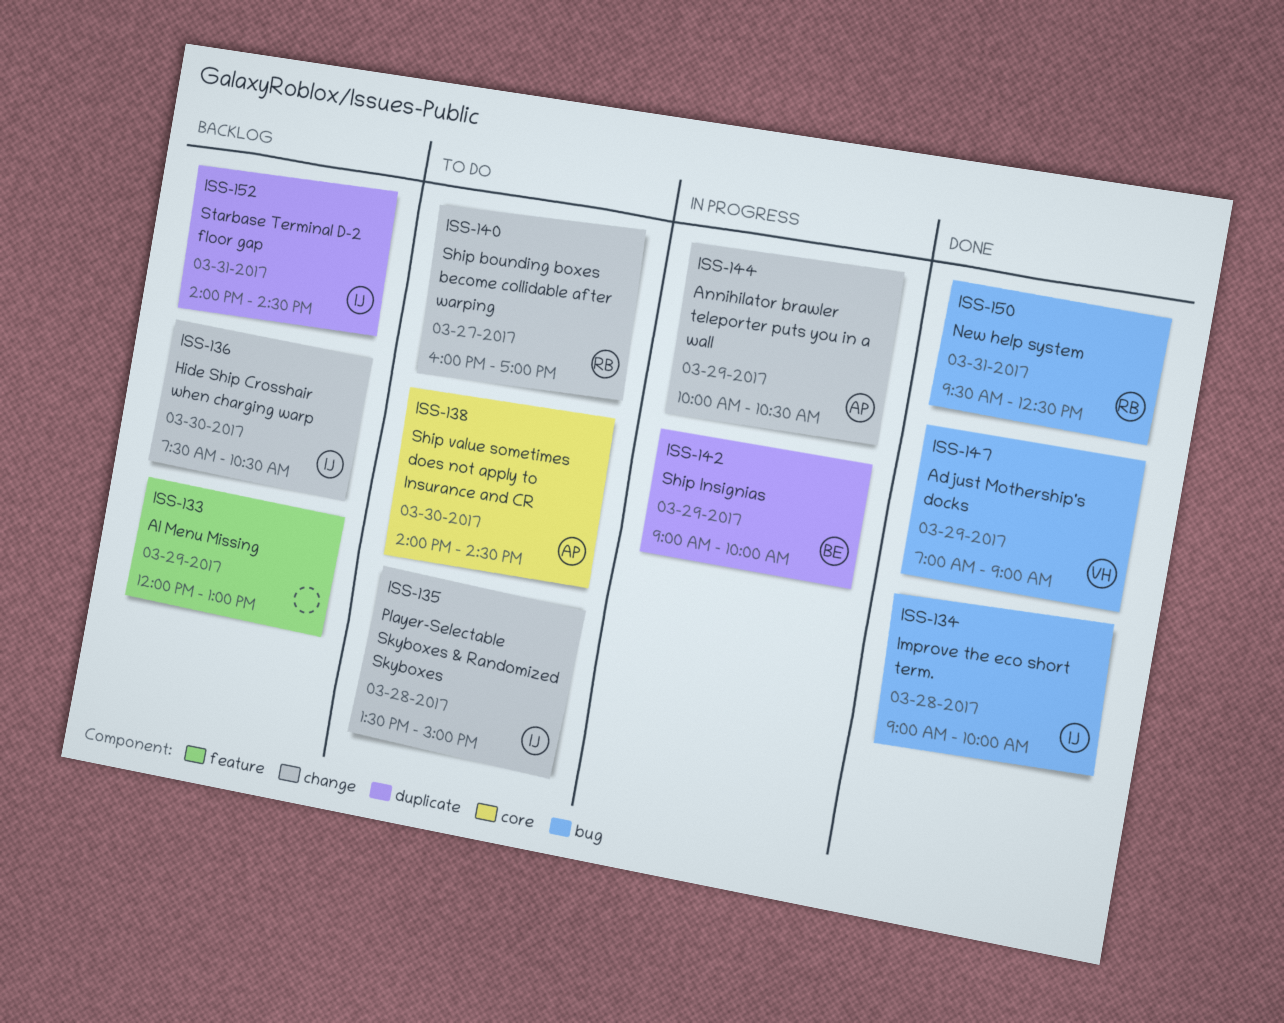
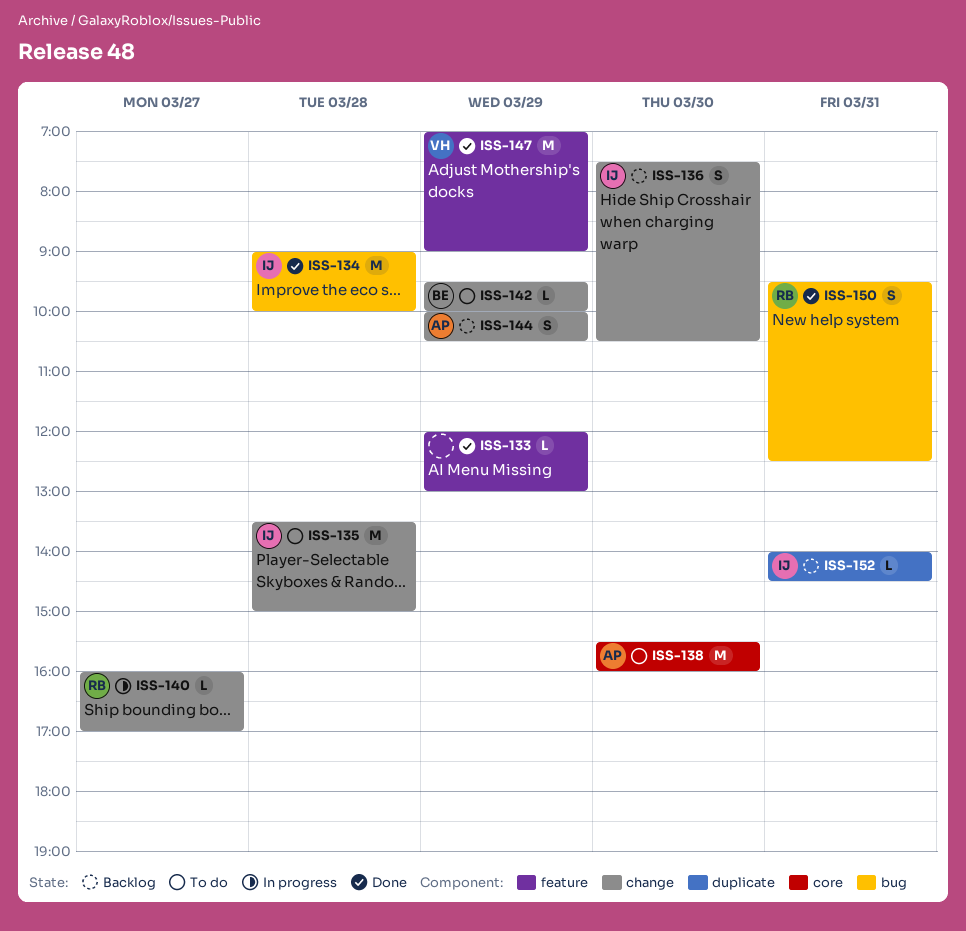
ISS-133, status: Backlog -> Done
ISS-138, begins: 14:00 -> 15:30
ISS-138, ends: 14:30 -> 16:00
ISS-140, status: To do -> In progress
ISS-142, status: In progress -> To do
ISS-142, label: duplicate -> change
ISS-142, begins: 09:00 -> 09:30
ISS-144, status: In progress -> Backlog
ISS-147, label: bug -> feature

